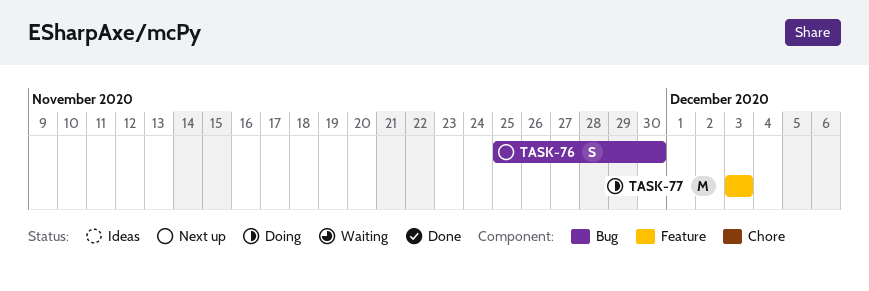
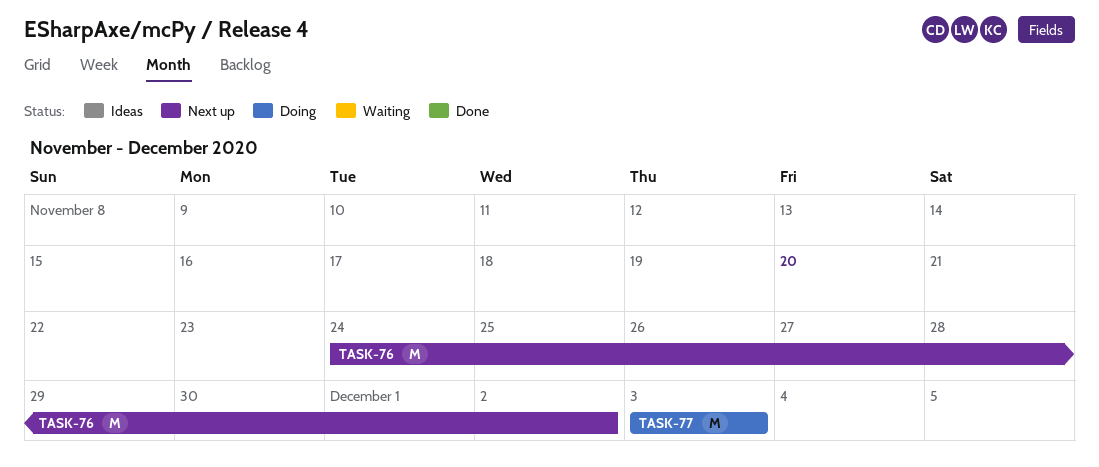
TASK-76, estimate: S -> M
TASK-76, start: Nov 25 -> Nov 24
TASK-76, due: Nov 30 -> Dec 2

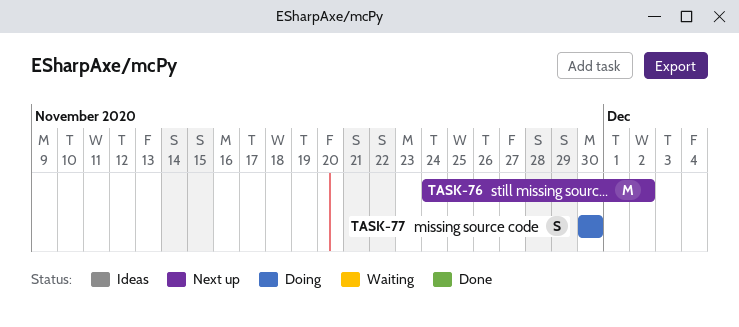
TASK-77, estimate: M -> S
TASK-77, start: Dec 3 -> Nov 30
TASK-77, due: Dec 3 -> Nov 30

